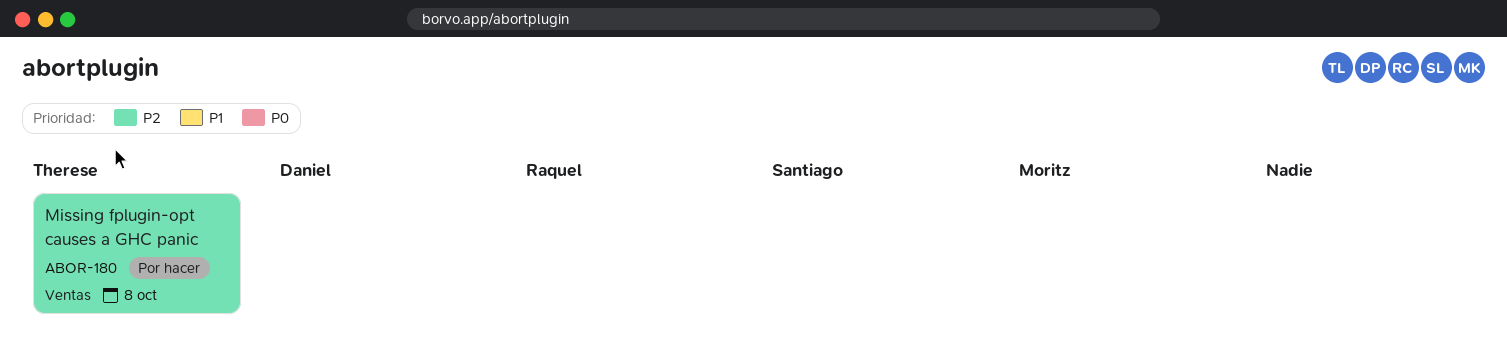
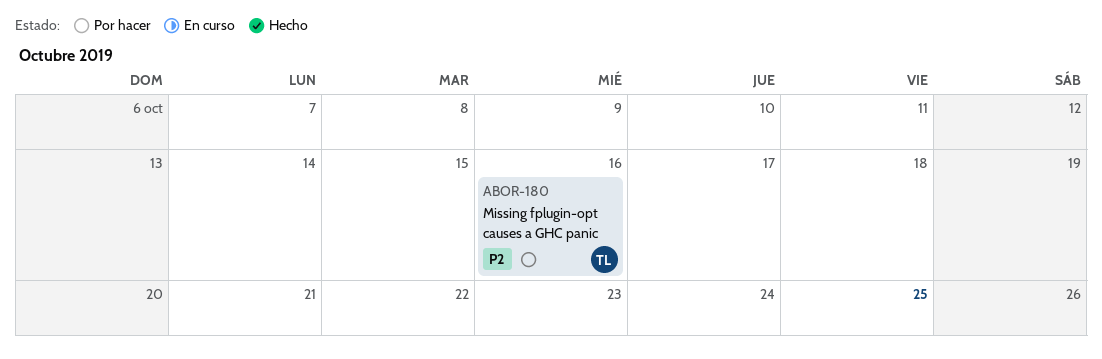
ABOR-180, due: Oct 8 -> Oct 16

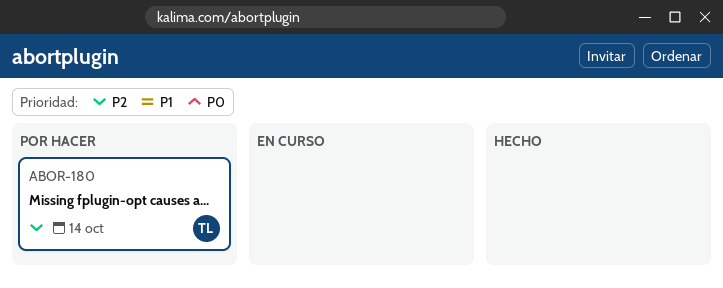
ABOR-180, due: Oct 16 -> Oct 14

